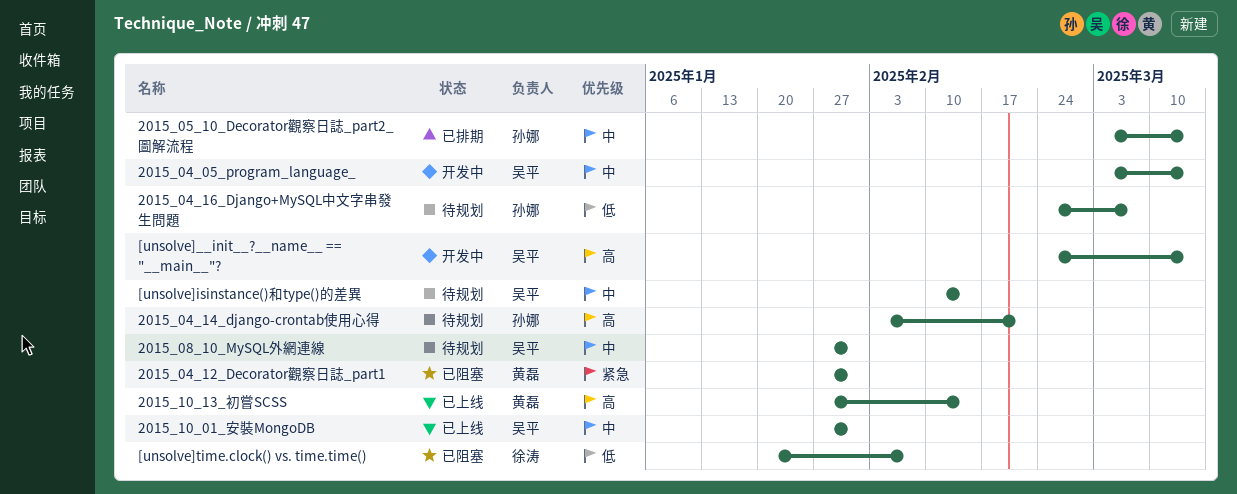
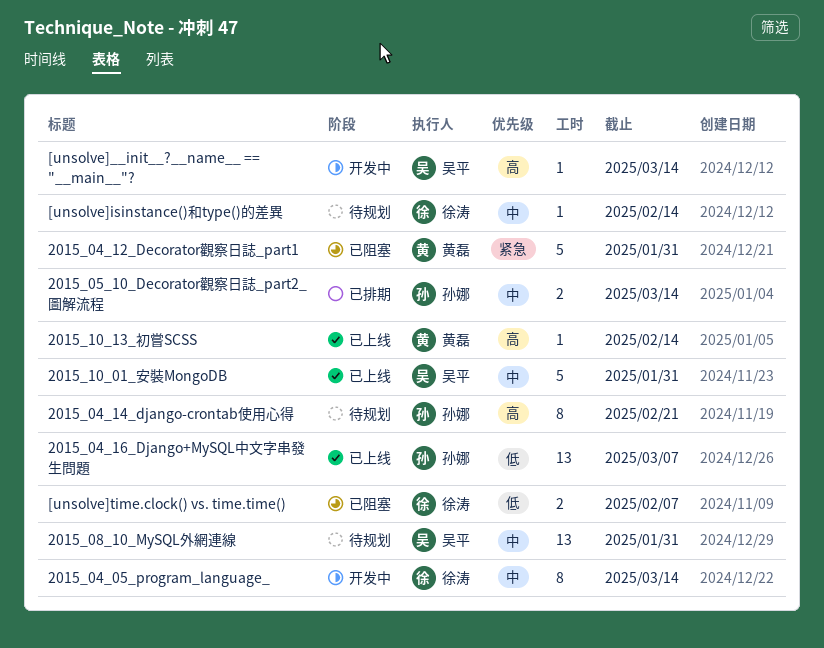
2015_04_05_program_language_, owner: 吴平 -> 徐涛
2015_04_16_Django+MySQL中文字串發生問題, status: 待规划 -> 已上线
[unsolve]isinstance()和type()的差異, owner: 吴平 -> 徐涛

